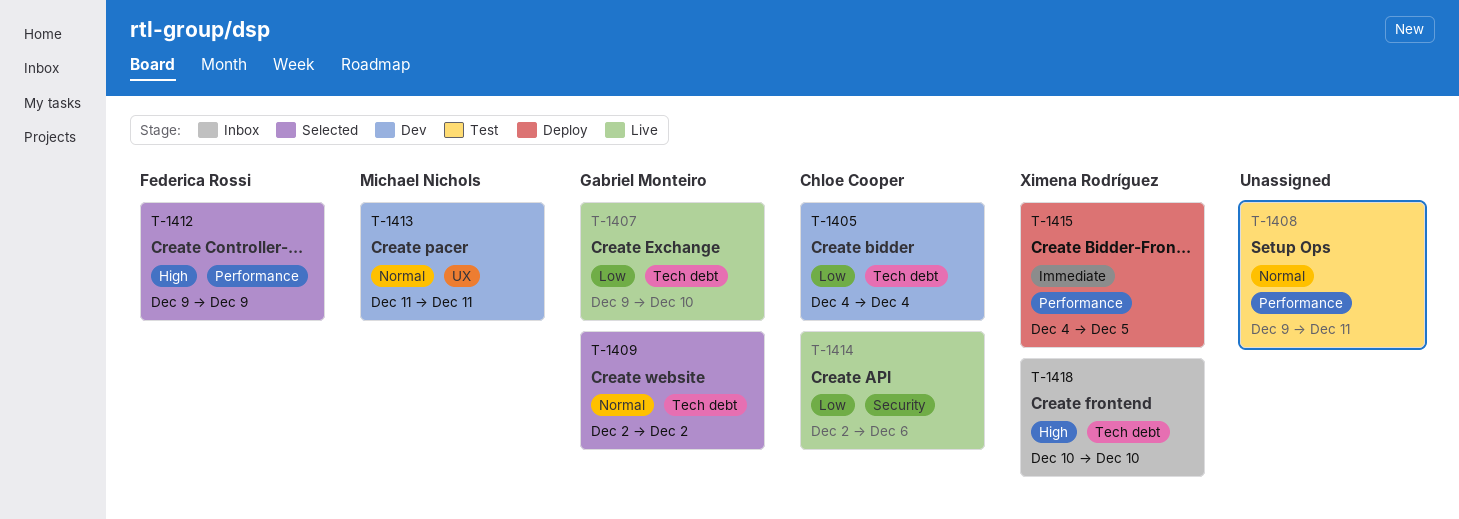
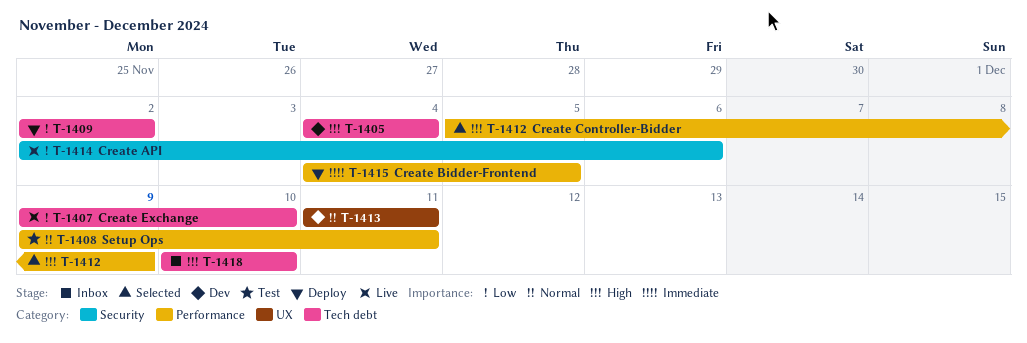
T-1405, priority: Low -> High
T-1409, status: Selected -> Deploy
T-1409, priority: Normal -> Low
T-1412, start: Dec 9 -> Dec 5

